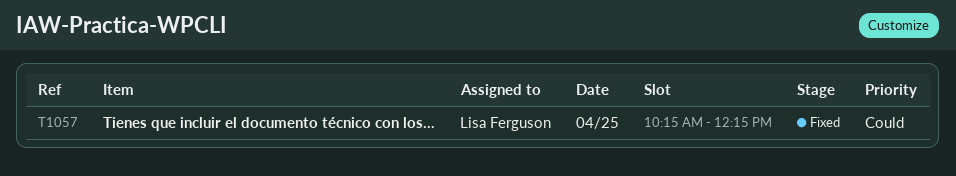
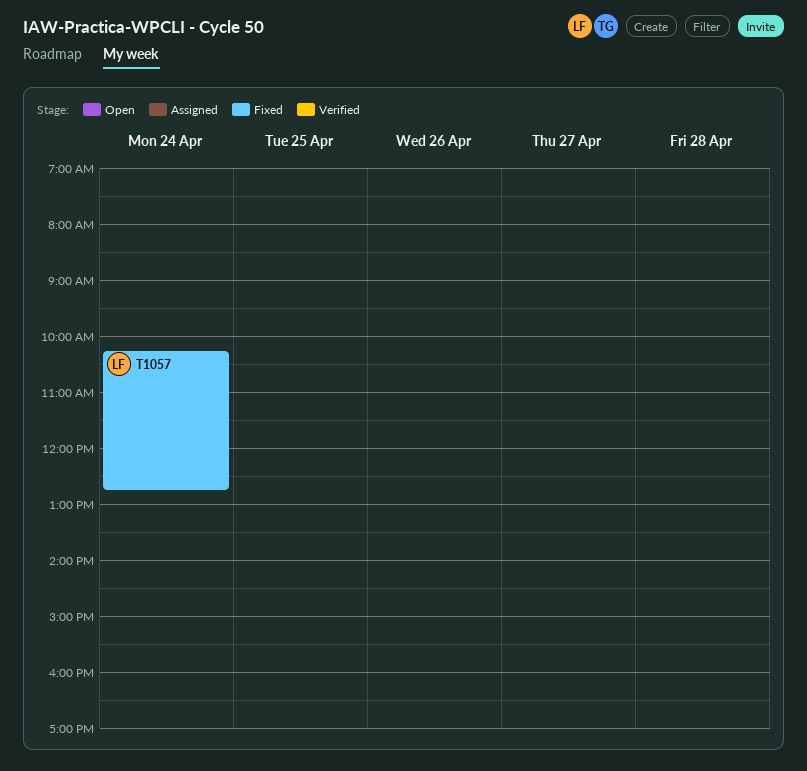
T1057, day: Apr 25 -> Apr 24
T1057, ends: 12:15 -> 12:45

